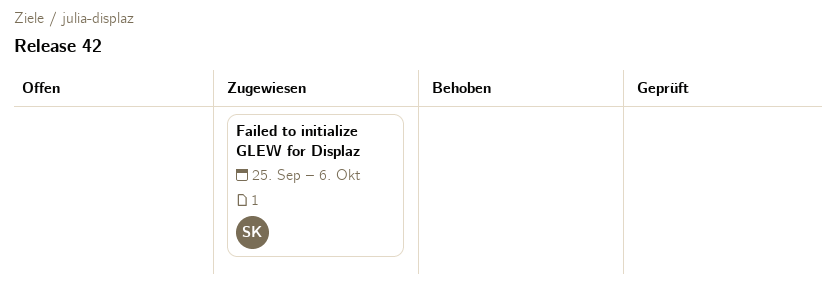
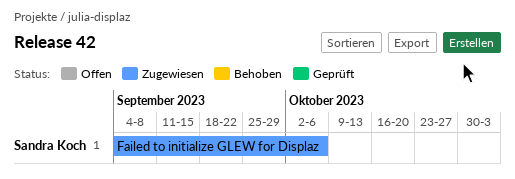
Failed to initialize GLEW for Displaz, start: Sep 25 -> Sep 4

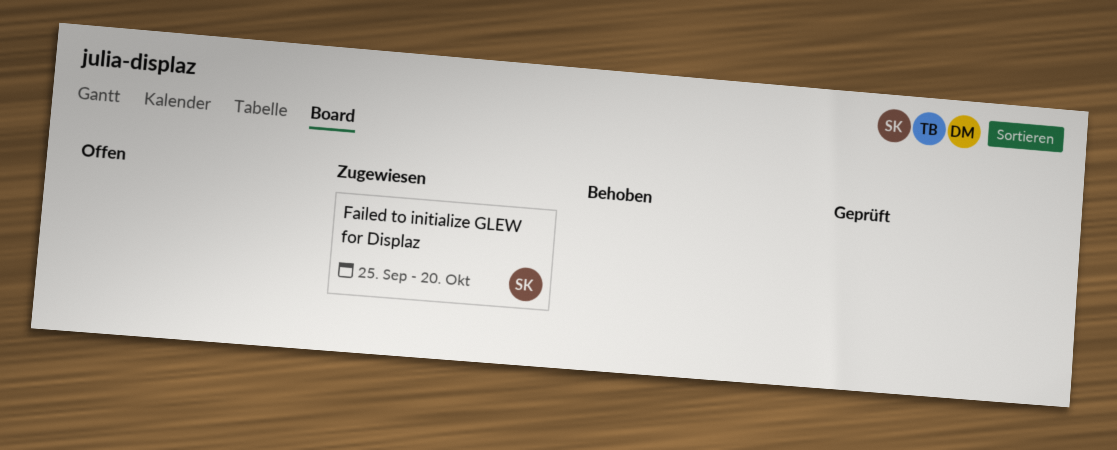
Failed to initialize GLEW for Displaz, start: Sep 4 -> Sep 25
Failed to initialize GLEW for Displaz, due: Oct 6 -> Oct 20

